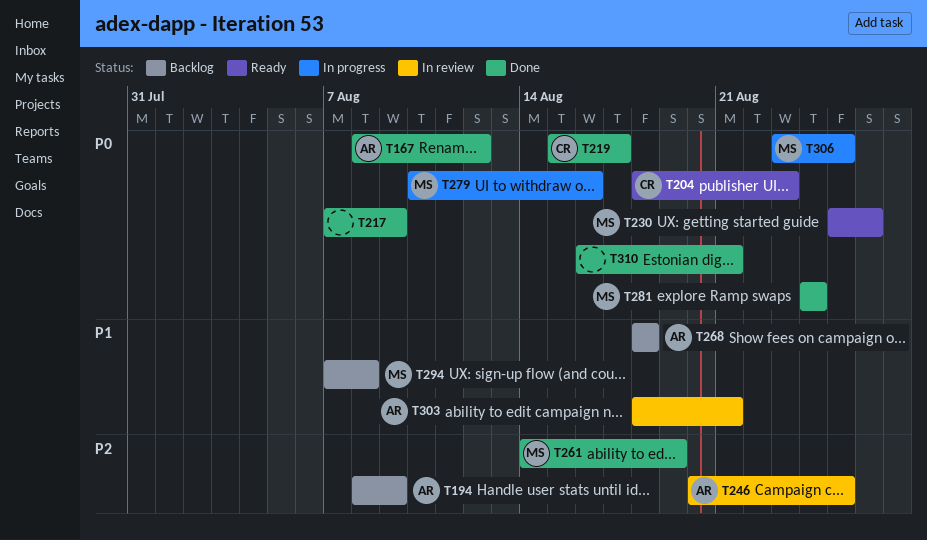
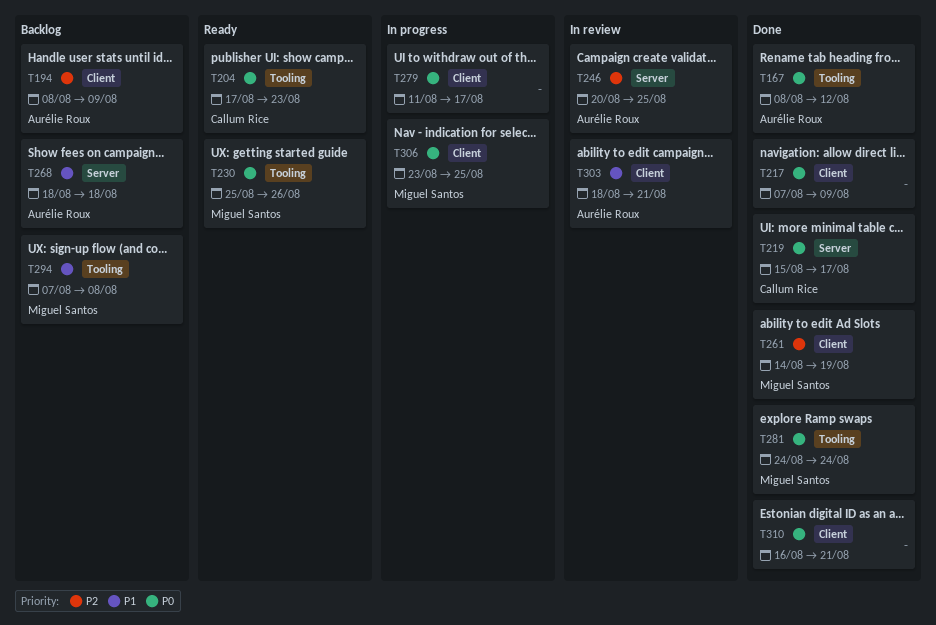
T204, start: Aug 18 -> Aug 17
T279, owner: Miguel Santos -> none
T279, start: Aug 10 -> Aug 11
T279, due: Aug 16 -> Aug 17

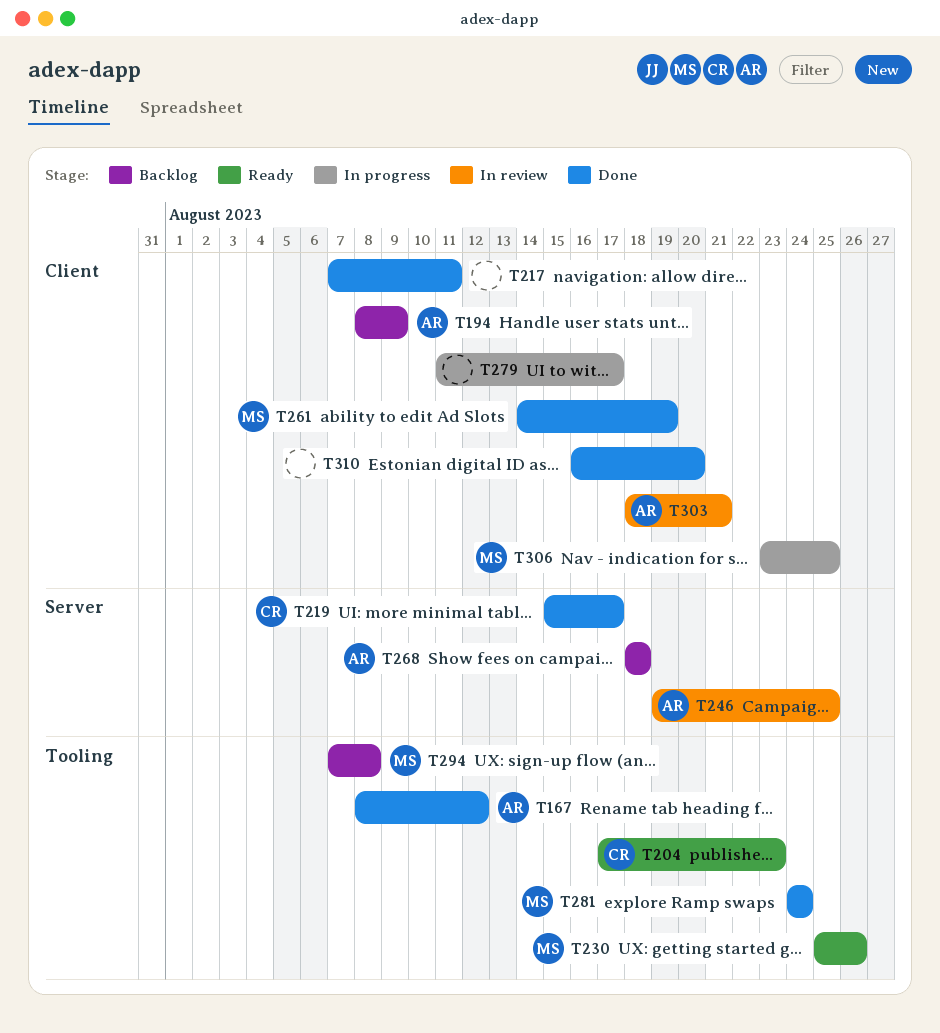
T217, due: Aug 9 -> Aug 11
T246, start: Aug 20 -> Aug 19
T310, due: Aug 21 -> Aug 20

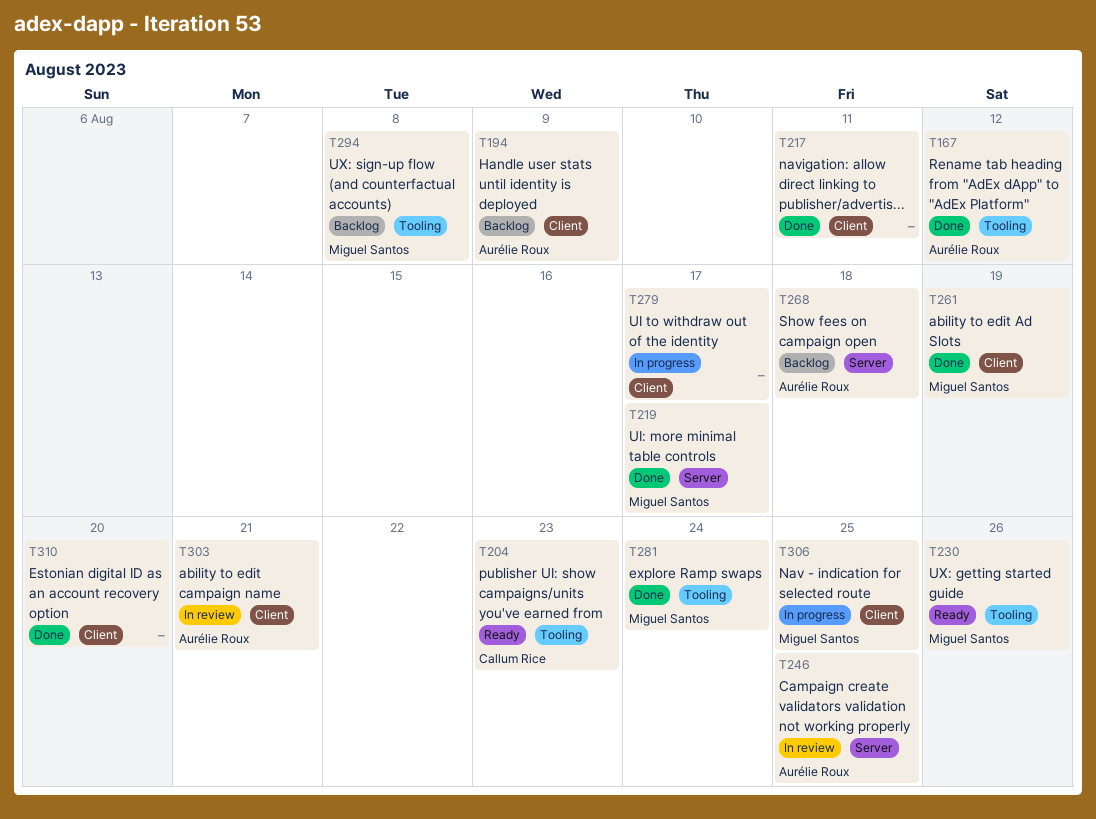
T219, owner: Callum Rice -> Miguel Santos

